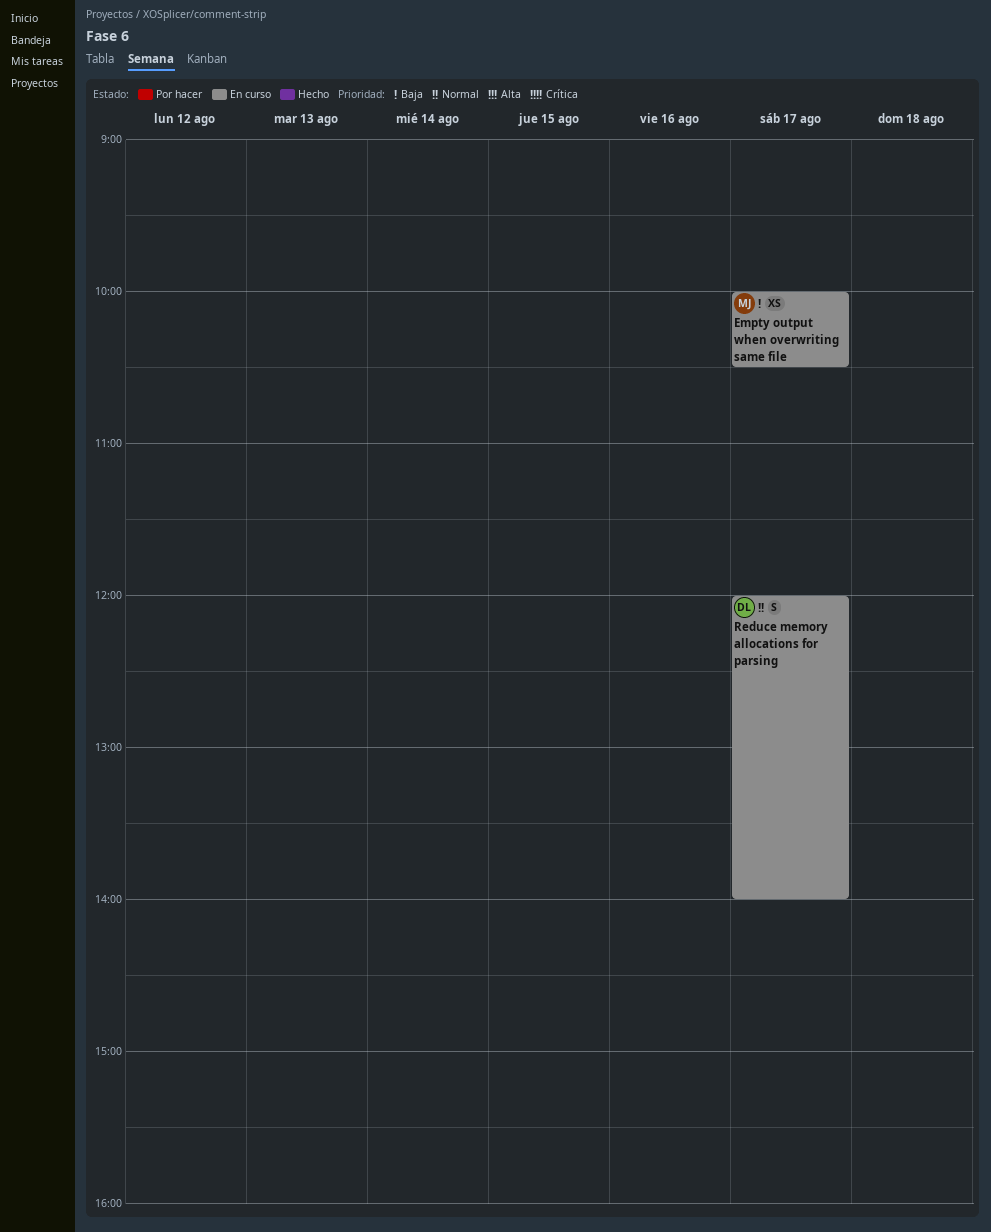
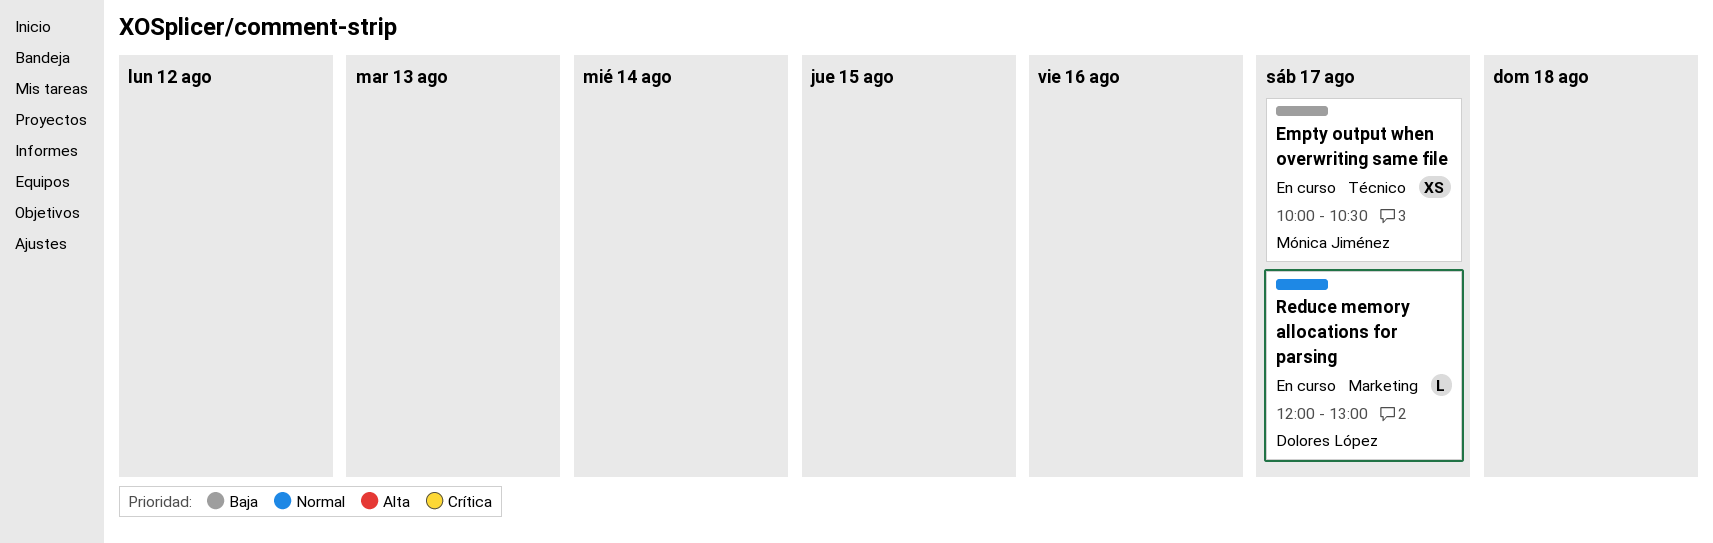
Reduce memory allocations for parsing, estimate: S -> L
Reduce memory allocations for parsing, ends: 14:00 -> 13:00

